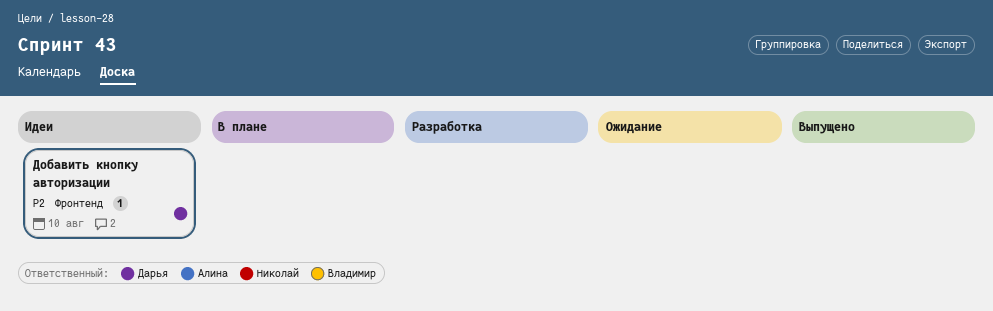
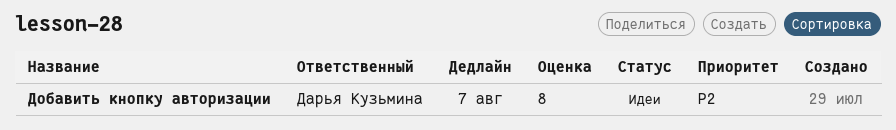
Добавить кнопку авторизации, estimate: 1 -> 8
Добавить кнопку авторизации, due: Aug 10 -> Aug 7

